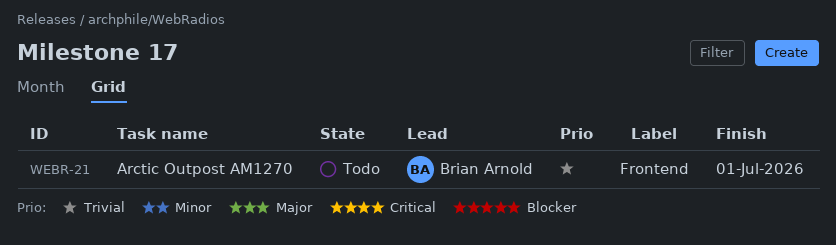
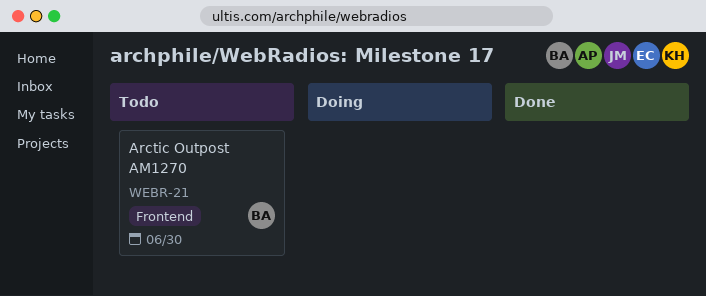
WEBR-21, due: Jul 1 -> Jun 30

